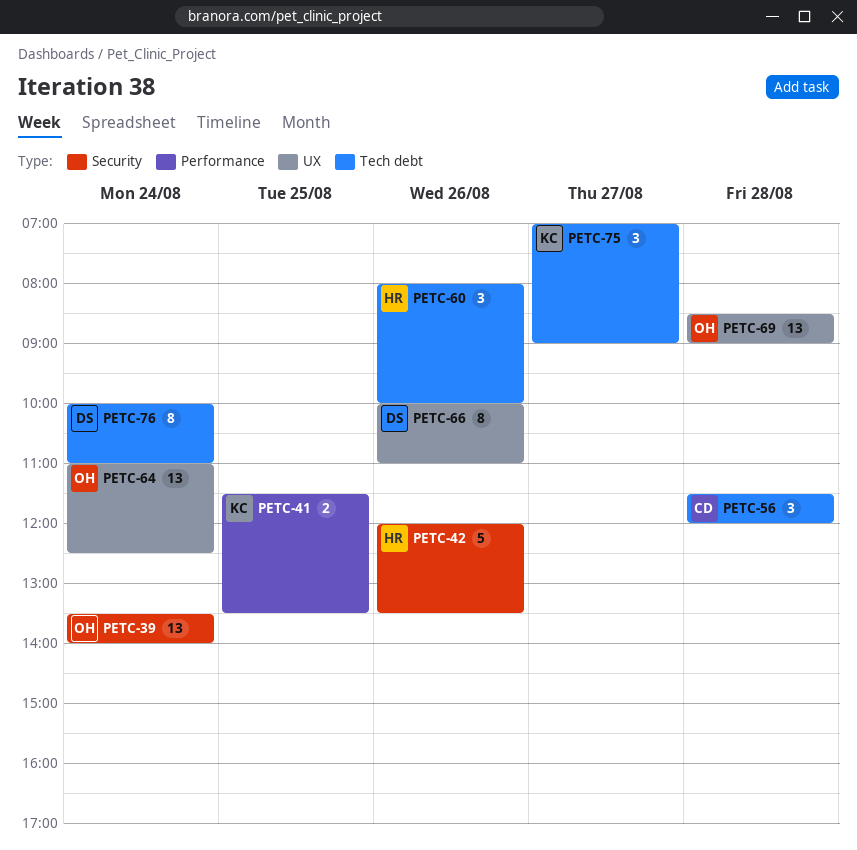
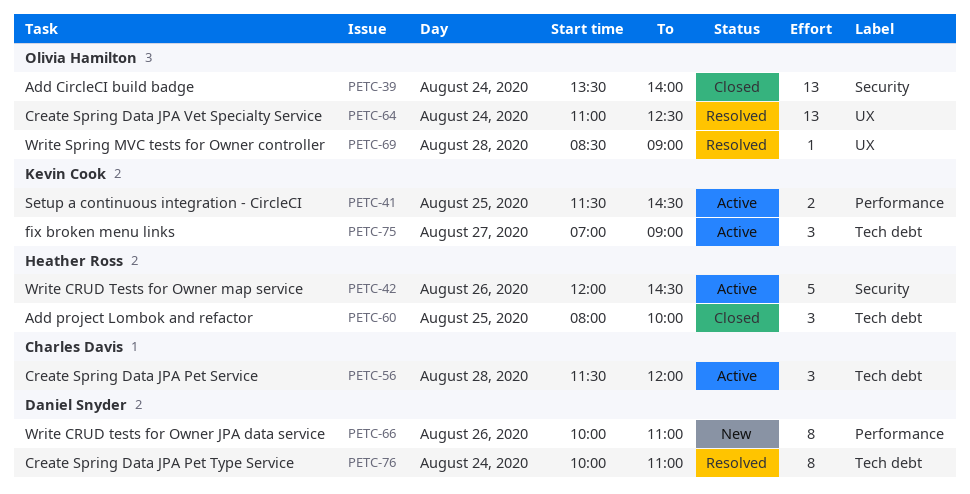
PETC-41, ends: 13:30 -> 14:30
PETC-42, ends: 13:30 -> 14:30
PETC-60, day: Aug 26 -> Aug 25
PETC-66, label: UX -> Performance
PETC-69, estimate: 13 -> 1

